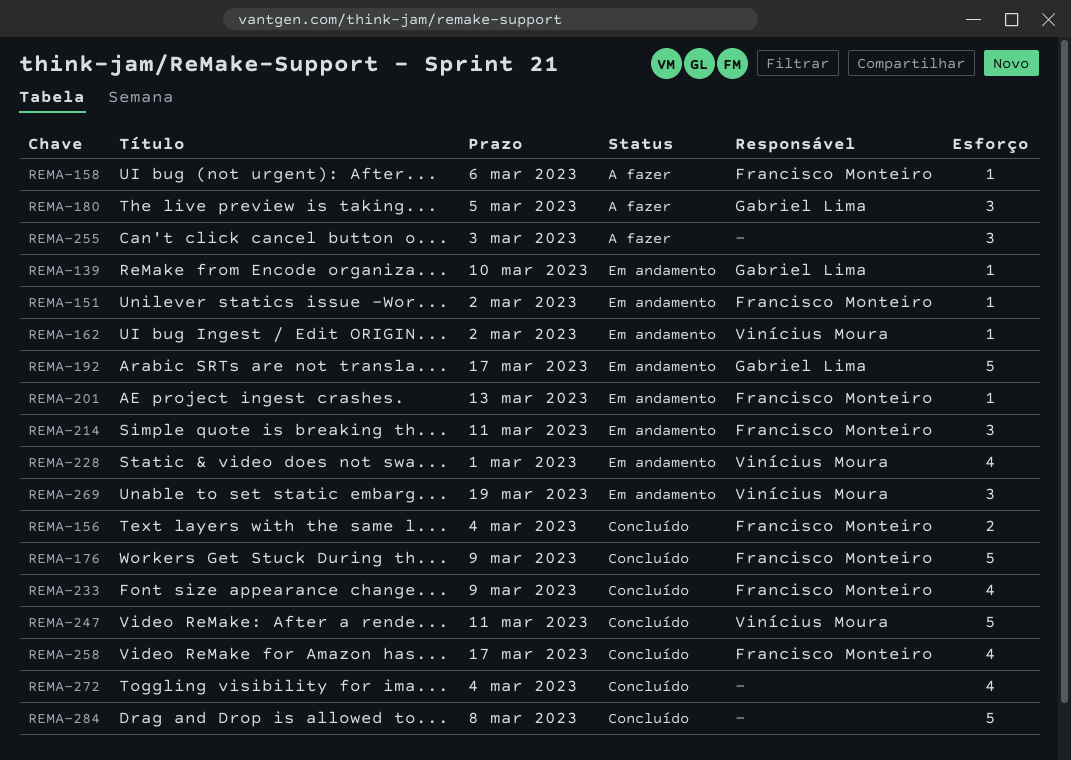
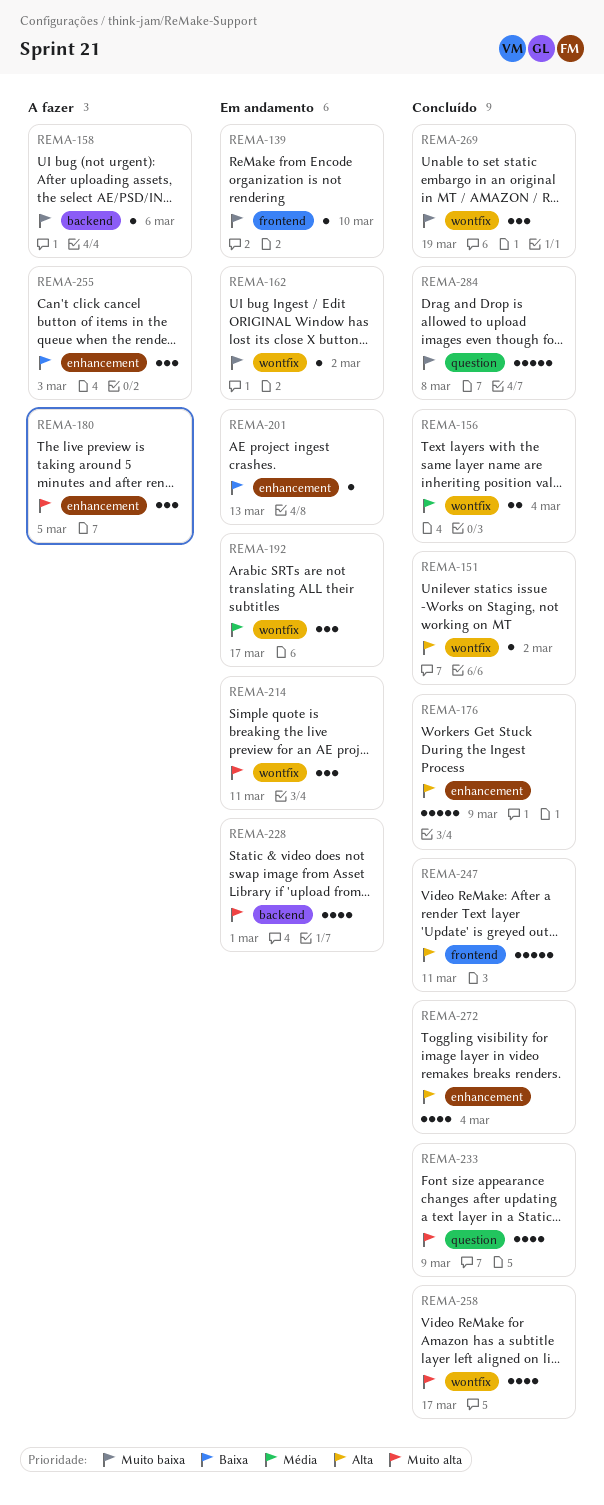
REMA-151, status: Em andamento -> Concluído
REMA-192, estimate: 5 -> 3
REMA-269, status: Em andamento -> Concluído

